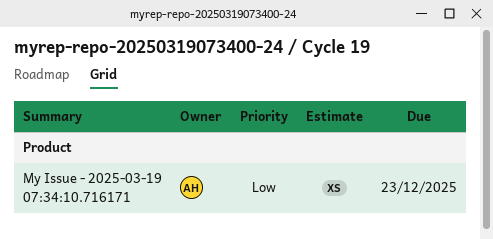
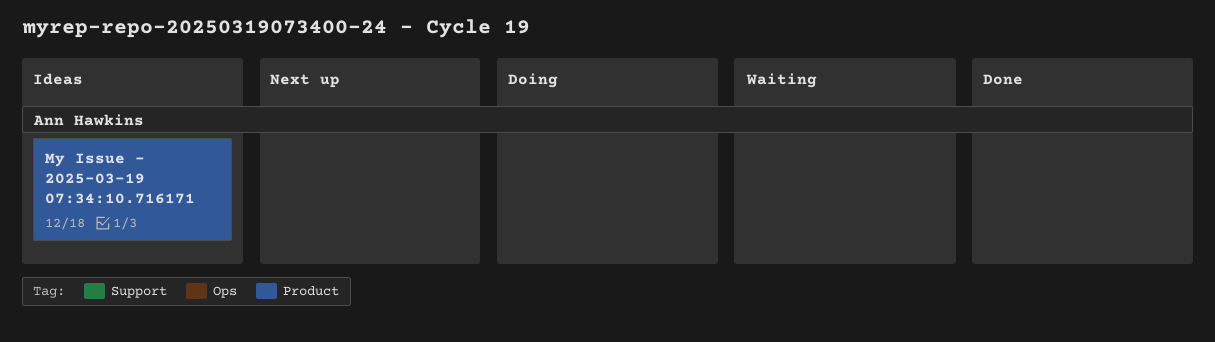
My Issue - 2025-03-19 07:34:10.716171, due: Dec 23 -> Dec 18

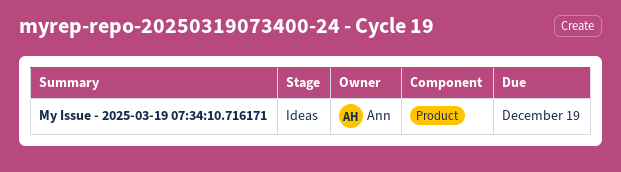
My Issue - 2025-03-19 07:34:10.716171, due: Dec 18 -> Dec 19

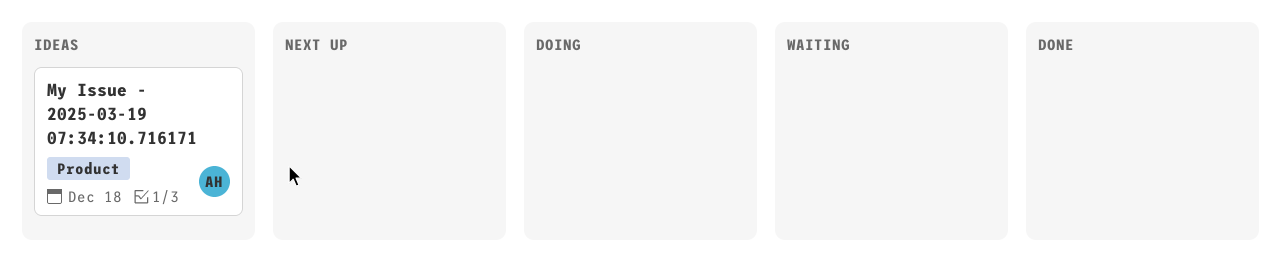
My Issue - 2025-03-19 07:34:10.716171, due: Dec 19 -> Dec 18

